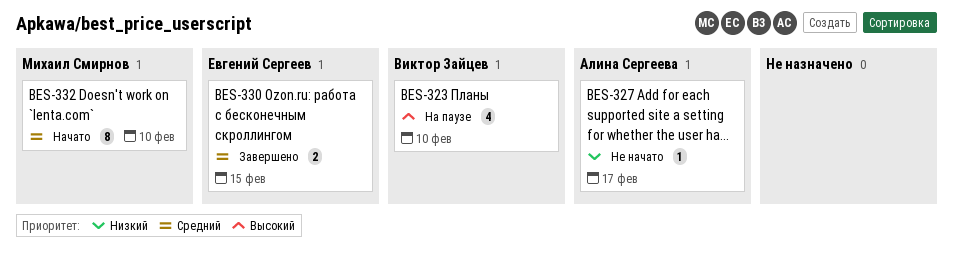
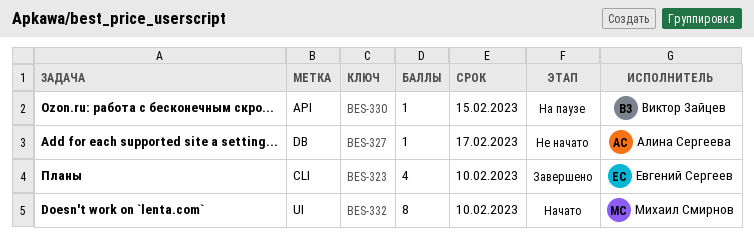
BES-323, status: На паузе -> Завершено
BES-323, owner: Виктор Зайцев -> Евгений Сергеев
BES-330, status: Завершено -> На паузе
BES-330, owner: Евгений Сергеев -> Виктор Зайцев
BES-330, estimate: 2 -> 1

